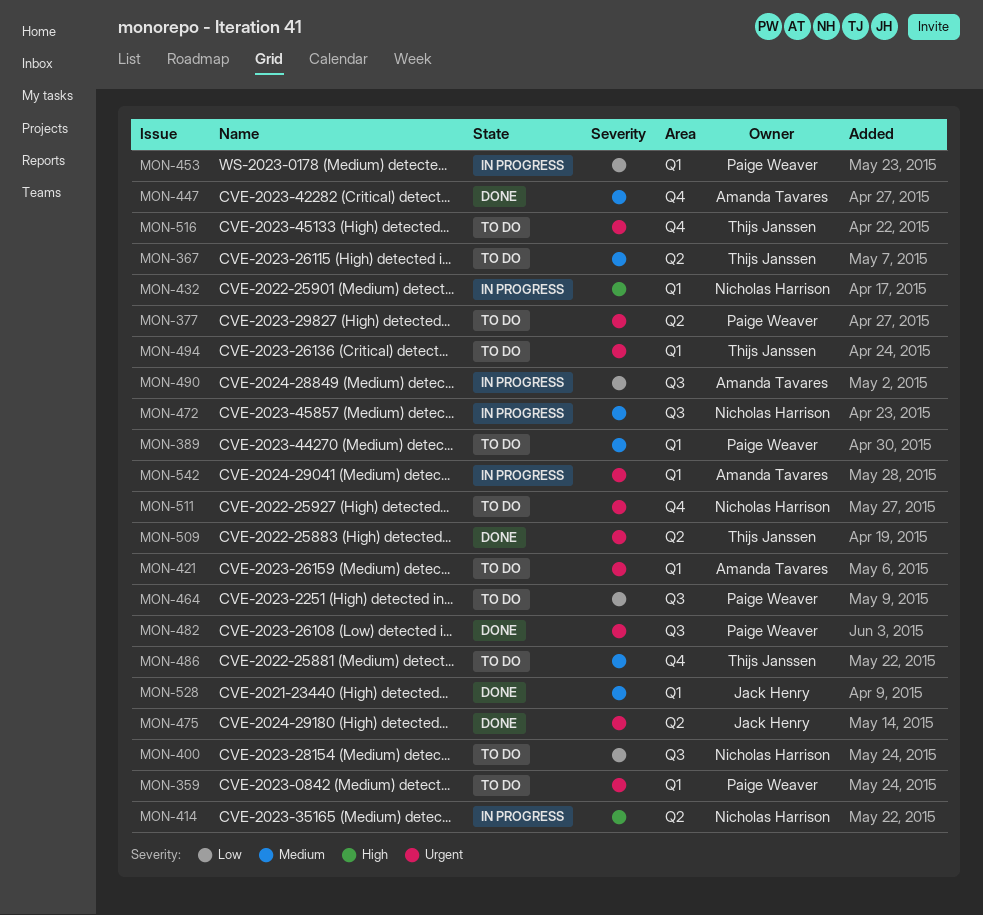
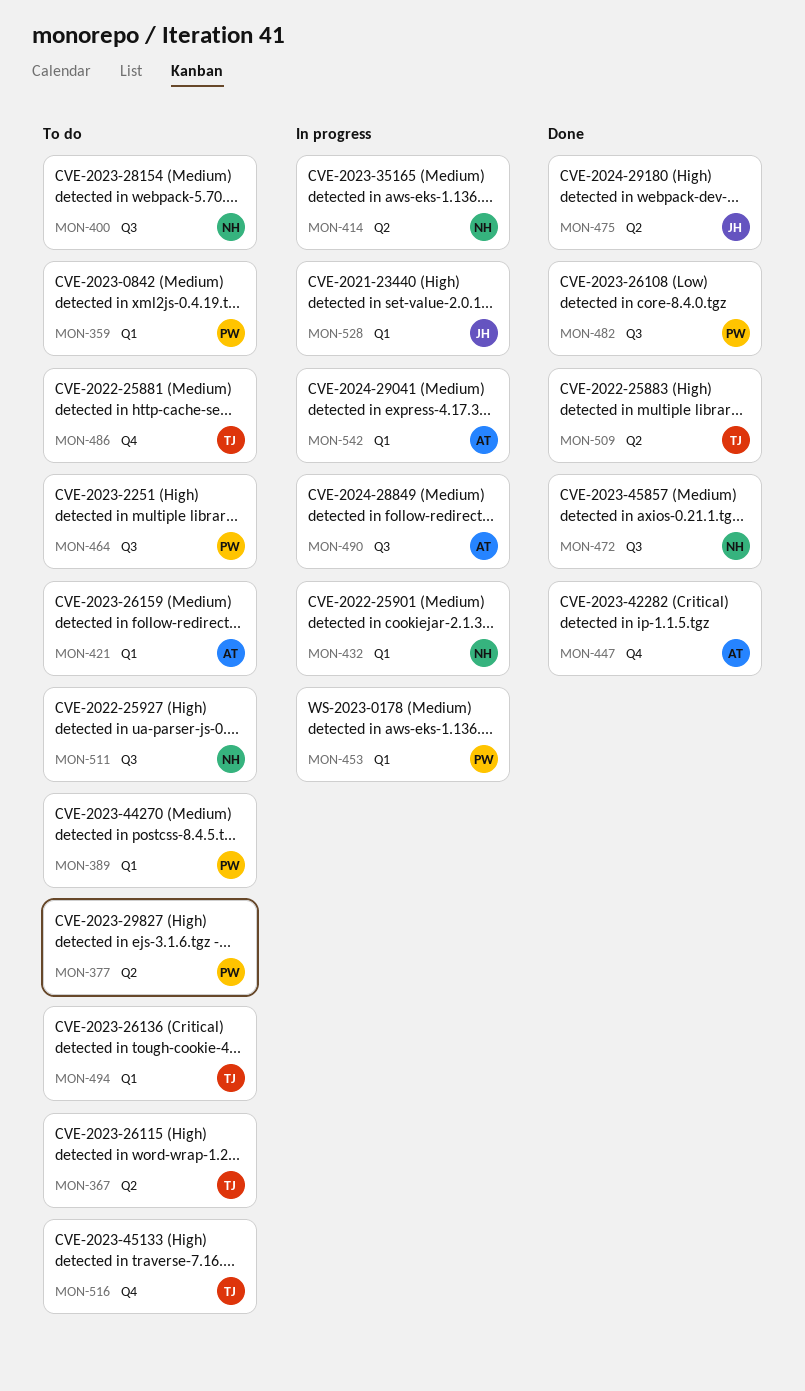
MON-472, status: In progress -> Done
MON-511, label: Q4 -> Q3
MON-528, status: Done -> In progress

